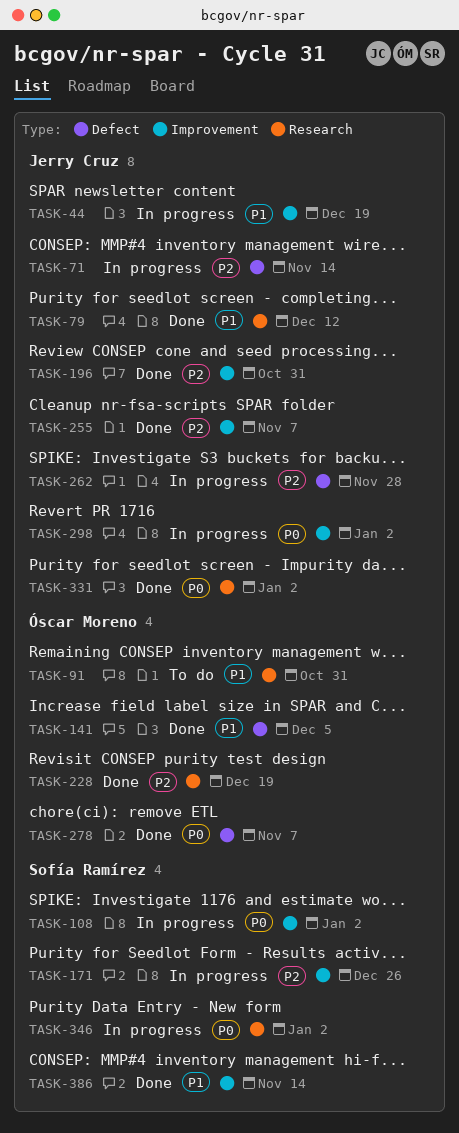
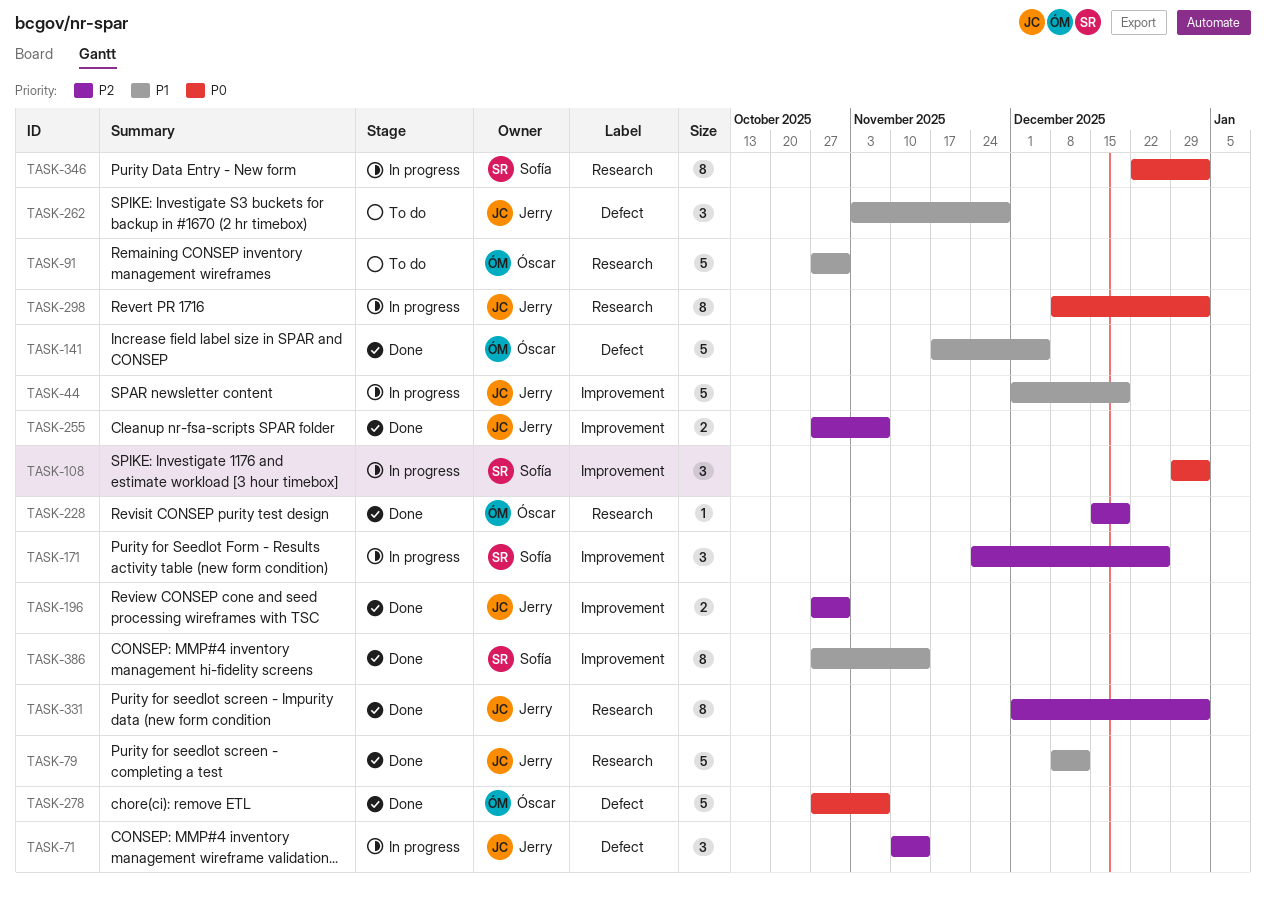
TASK-262, status: In progress -> To do
TASK-262, priority: P2 -> P1
TASK-298, label: Improvement -> Research
TASK-331, priority: P0 -> P2

